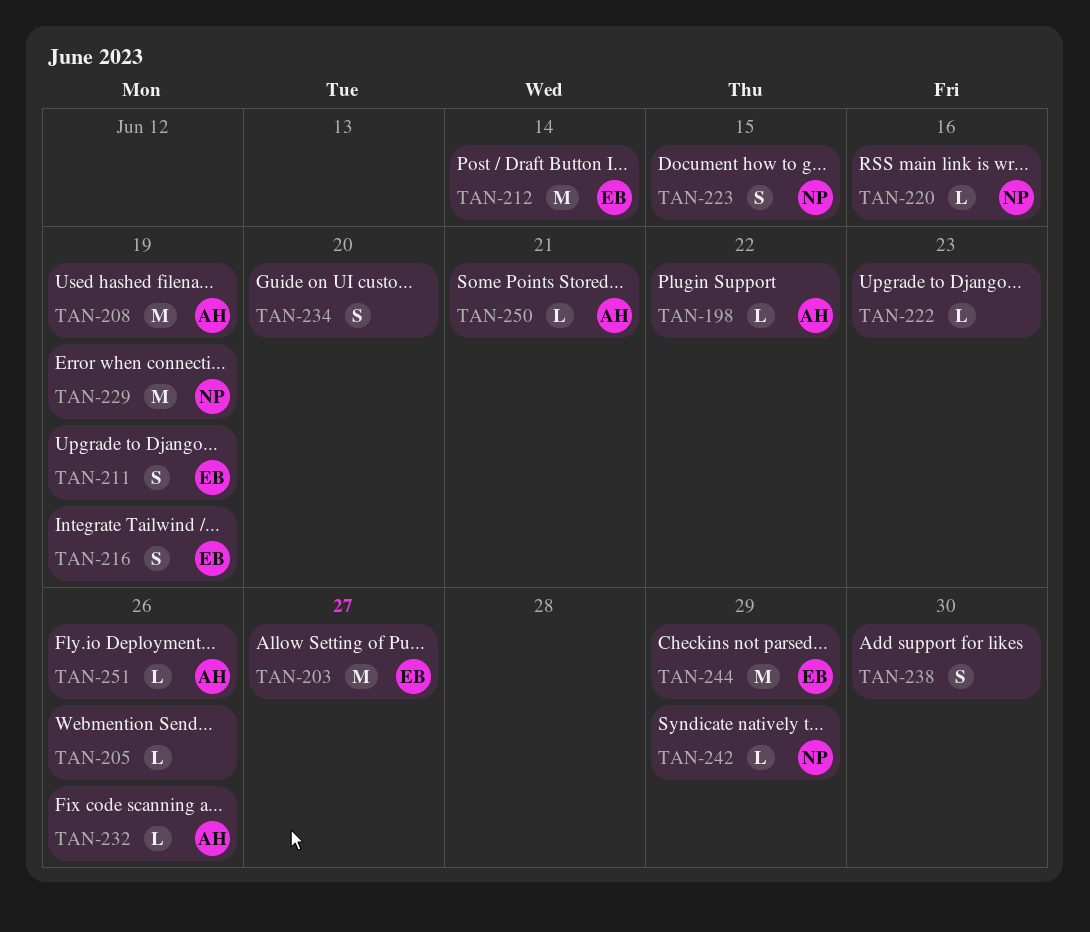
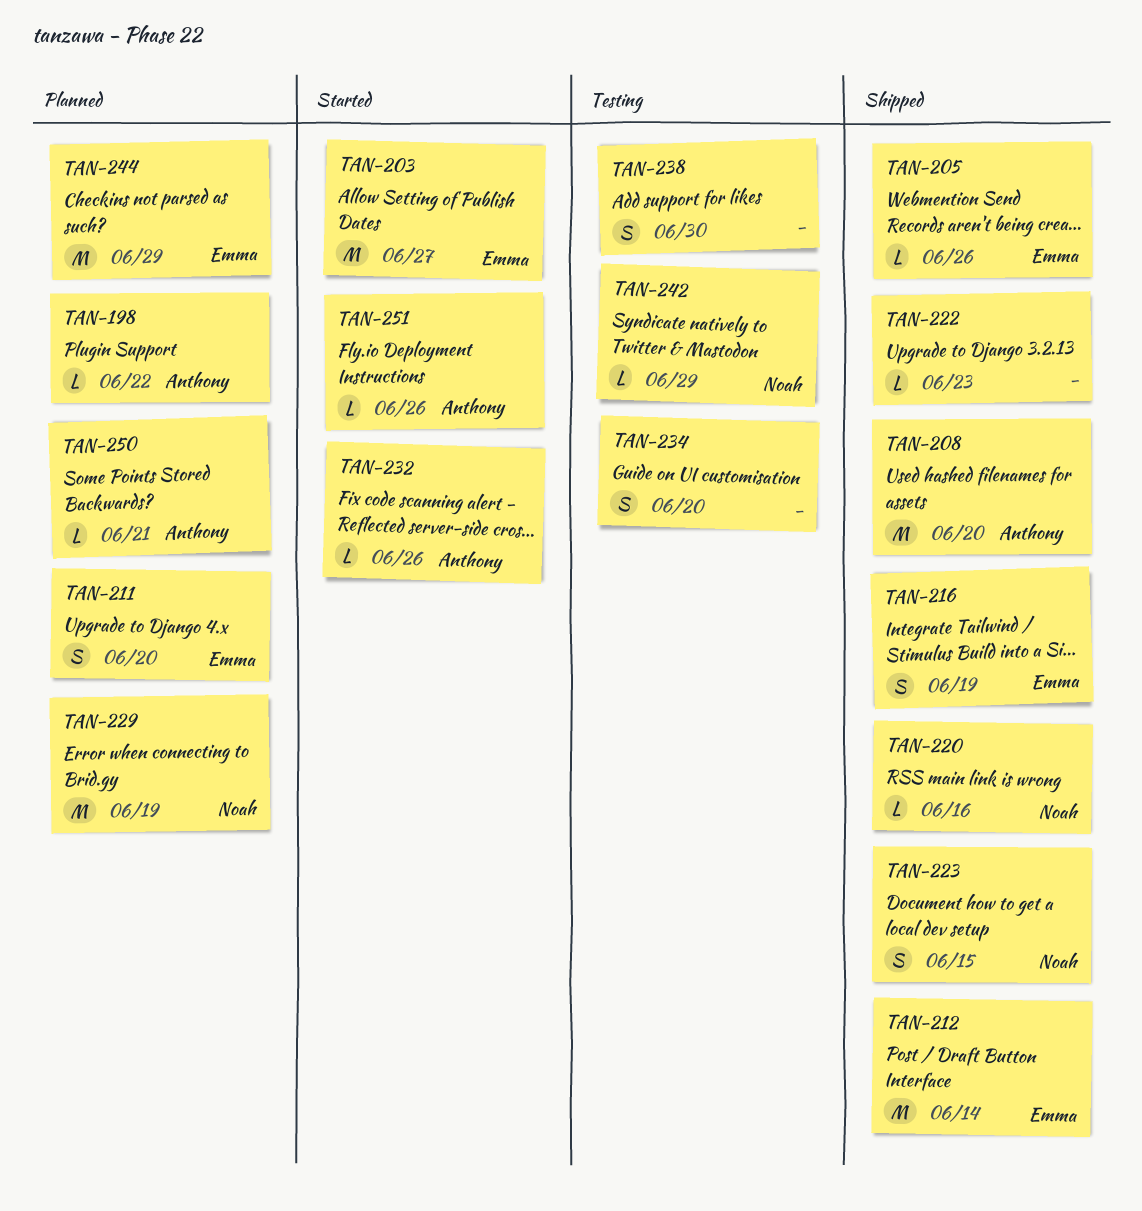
TAN-205, owner: none -> Emma
TAN-208, due: Jun 19 -> Jun 20
TAN-211, due: Jun 19 -> Jun 20

